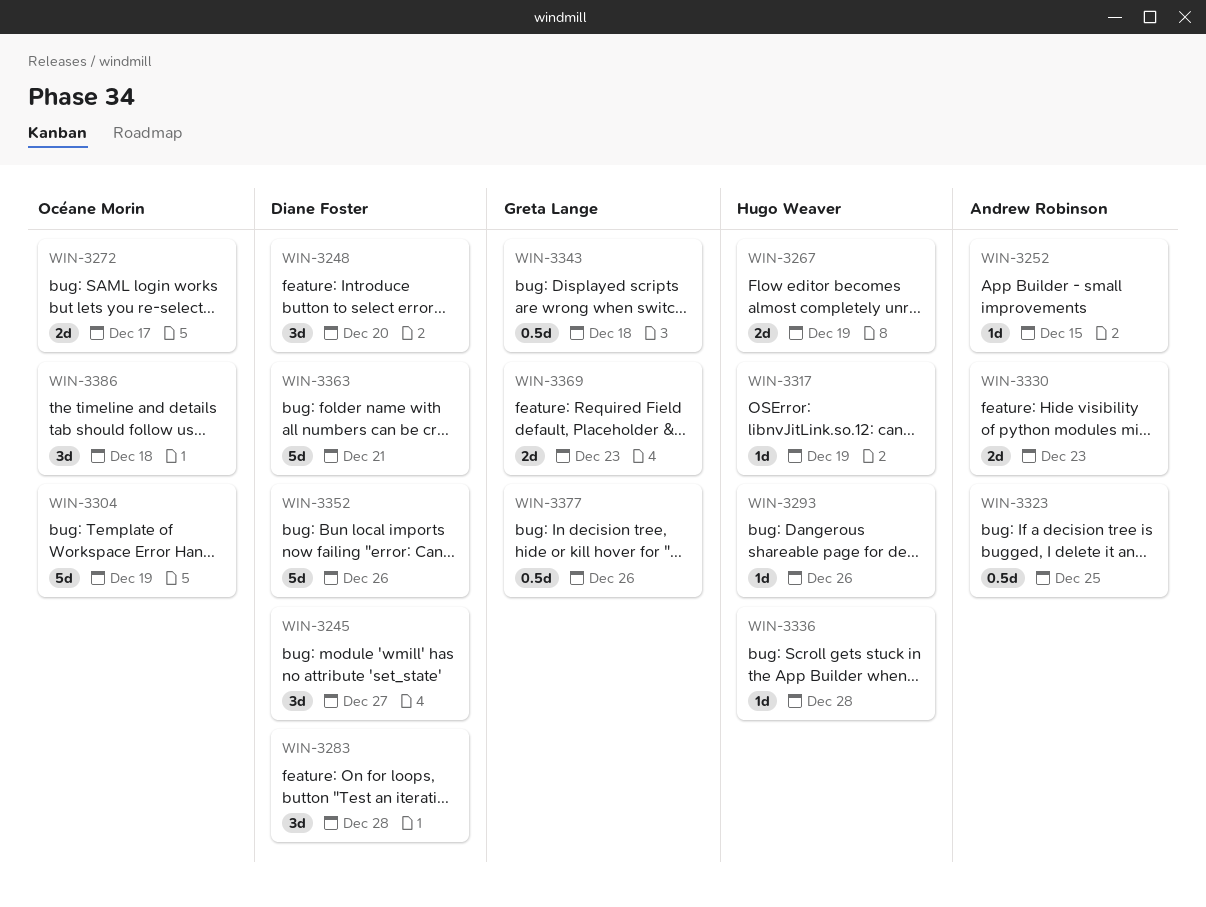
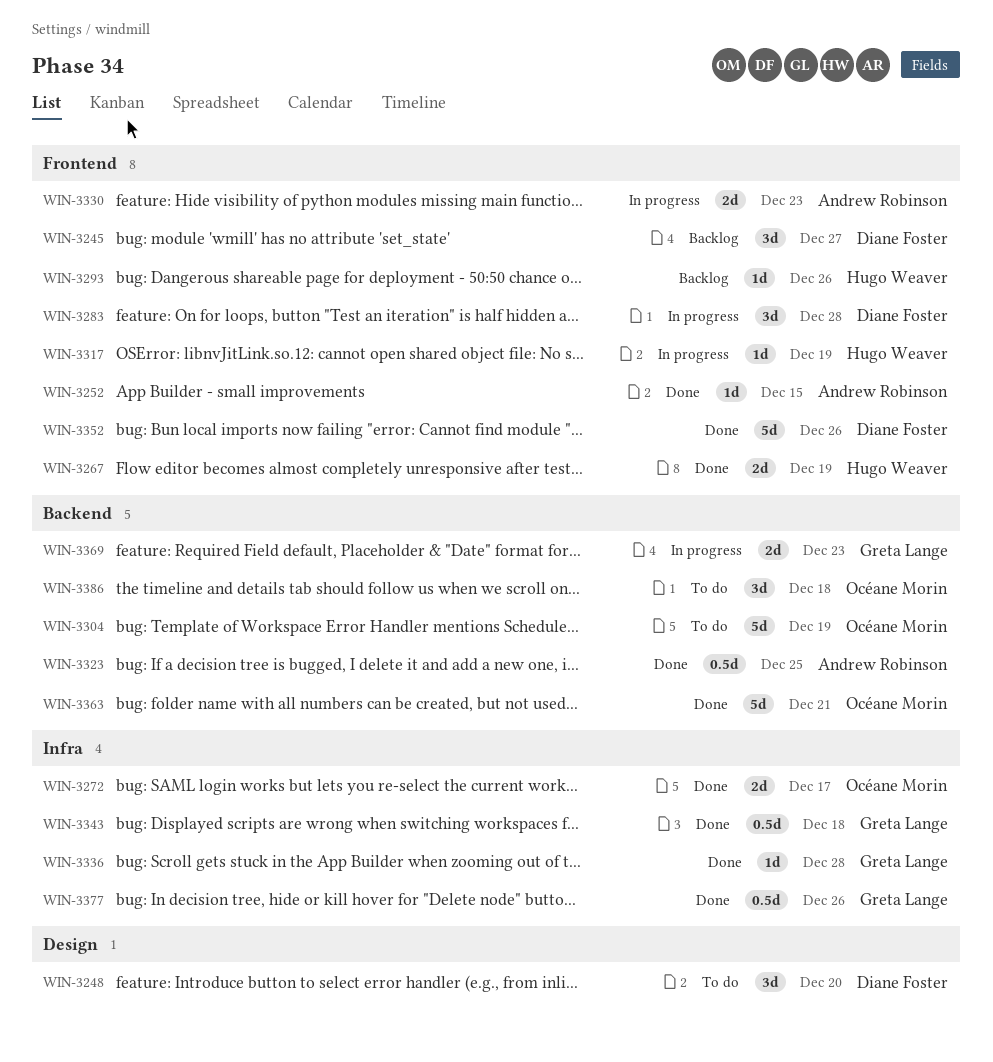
WIN-3336, owner: Hugo Weaver -> Greta Lange
WIN-3363, owner: Diane Foster -> Océane Morin

